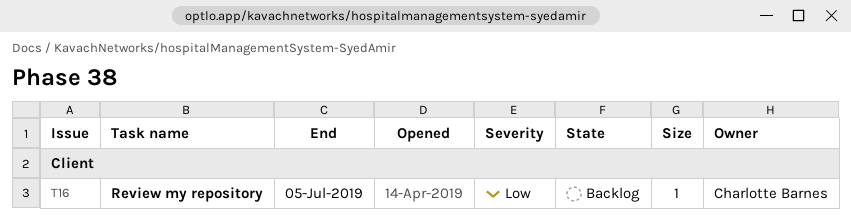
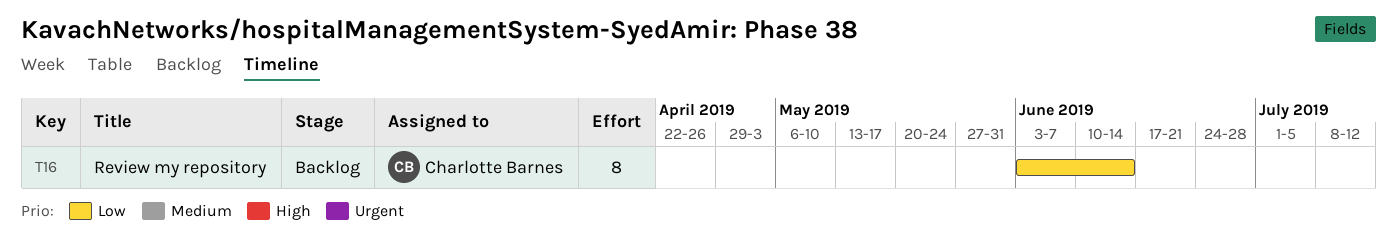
T16, estimate: 1 -> 8
T16, due: Jul 5 -> Jun 14

